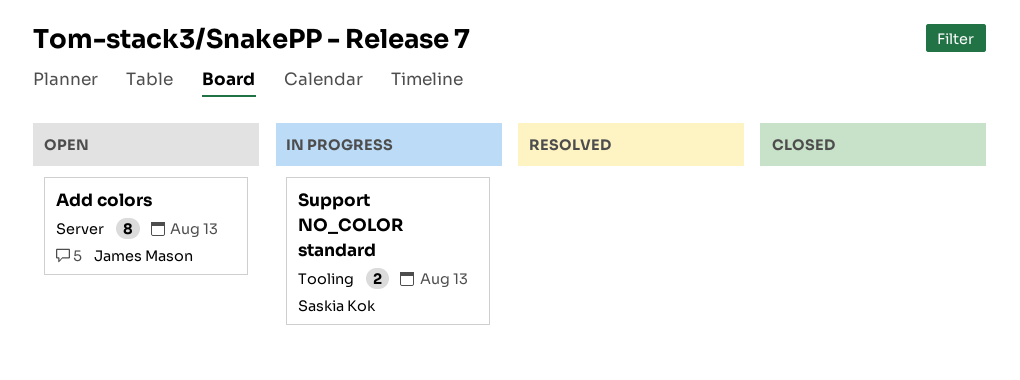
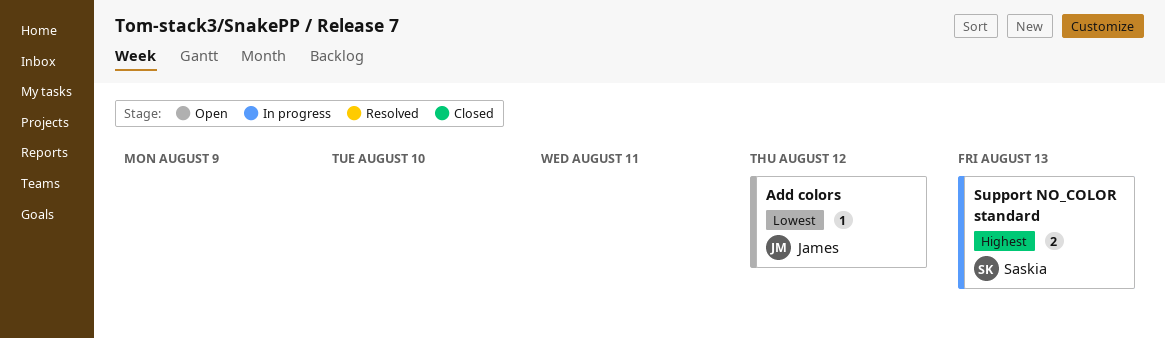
Add colors, estimate: 8 -> 1
Add colors, due: Aug 13 -> Aug 12

